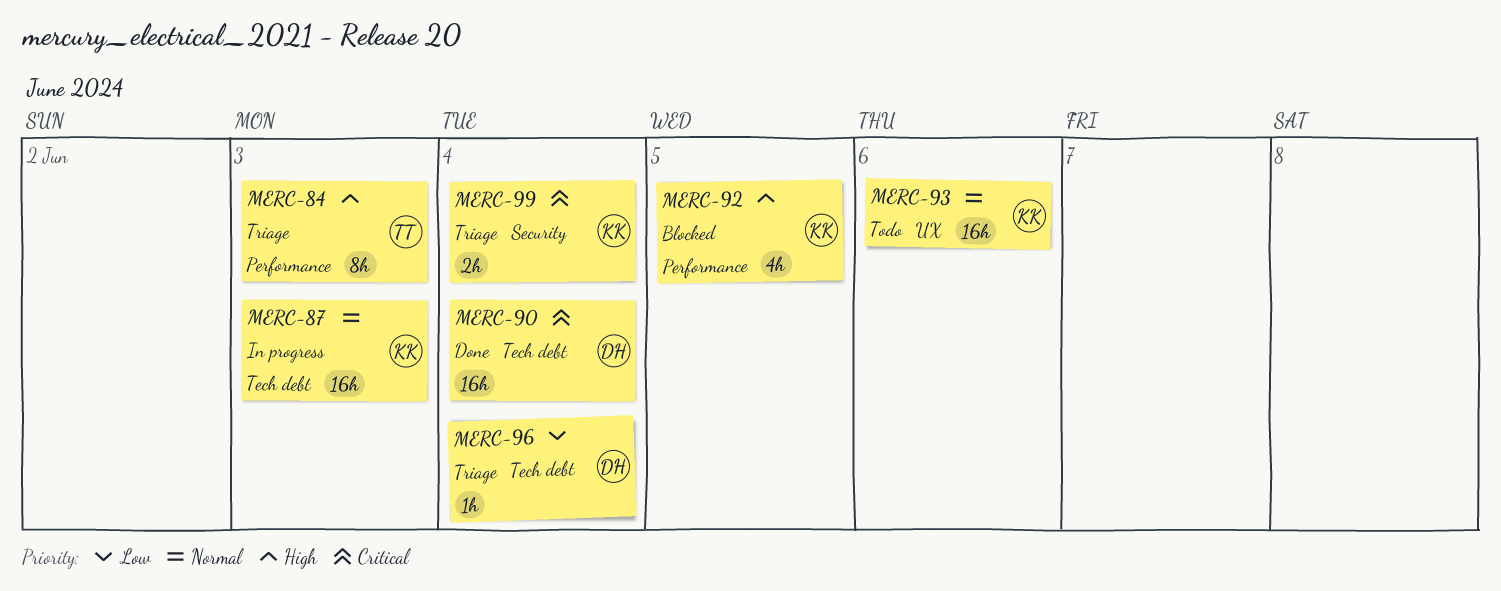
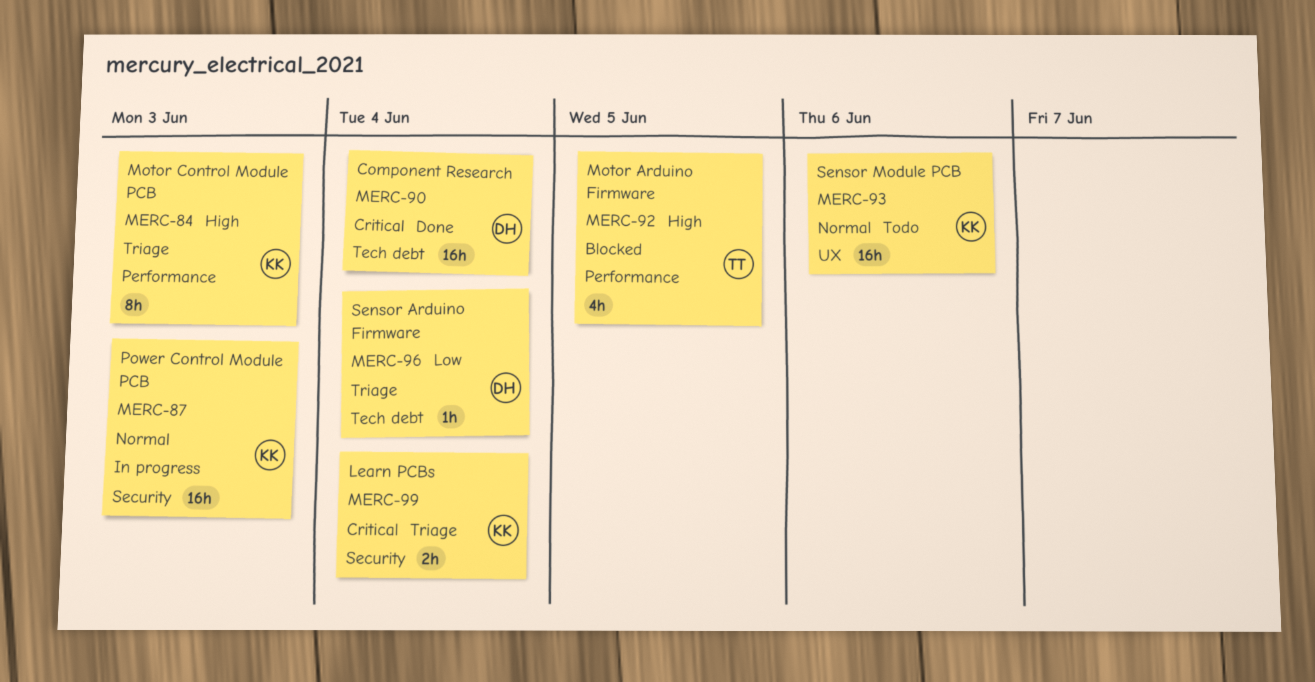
MERC-84, owner: TT -> KK
MERC-87, label: Tech debt -> Security
MERC-92, owner: KK -> TT

